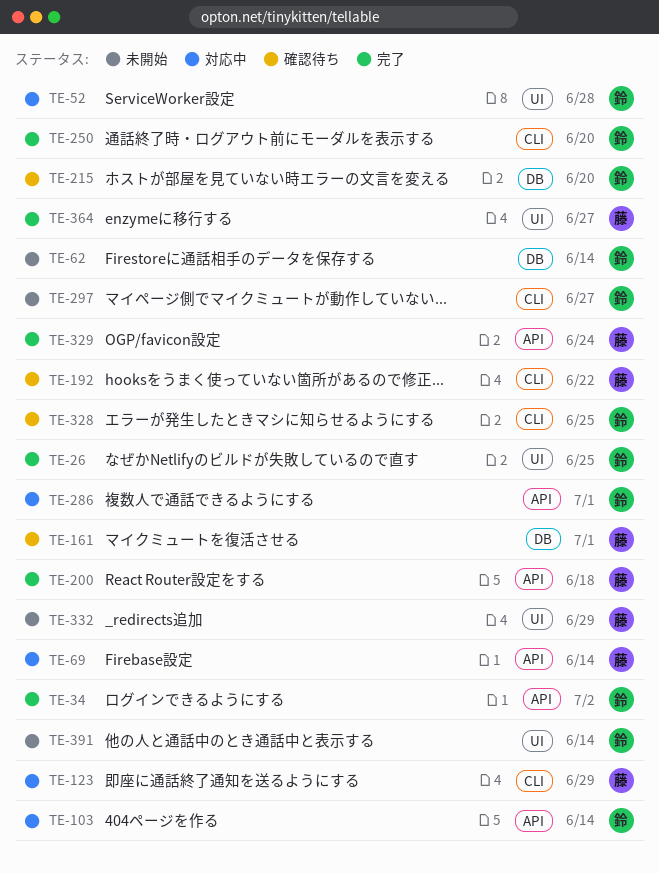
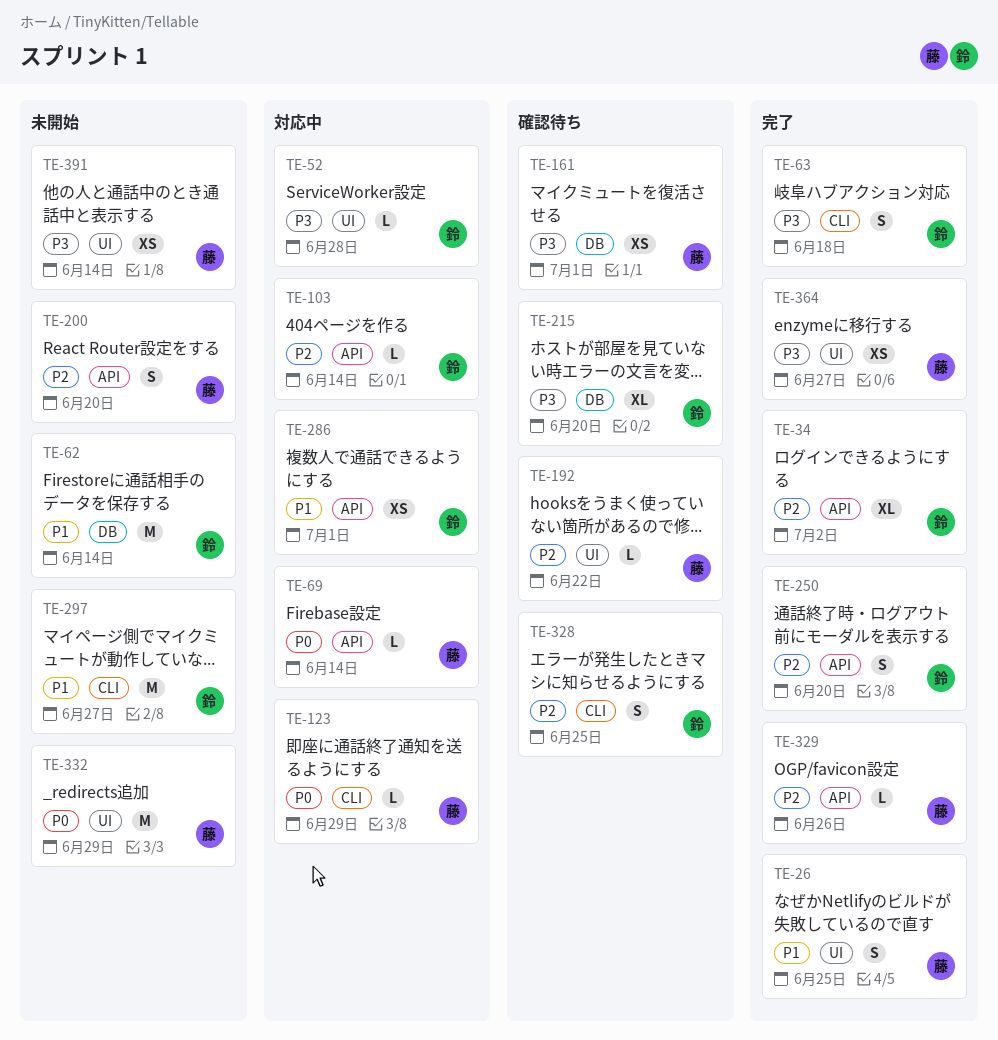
TE-26, owner: 鈴 -> 藤
TE-63: none -> present
TE-192, label: CLI -> UI
TE-200, status: 完了 -> 未開始
TE-200, due: Jun 18 -> Jun 20
TE-250, label: CLI -> API
TE-329, due: Jun 24 -> Jun 26
TE-391, owner: 鈴 -> 藤

